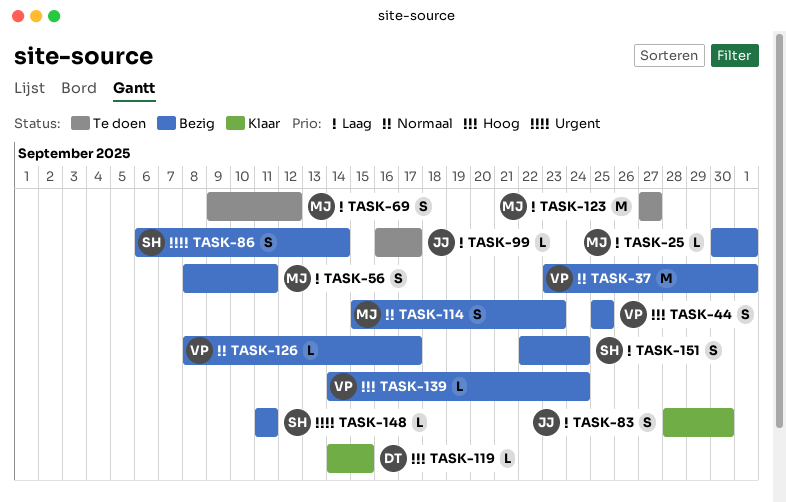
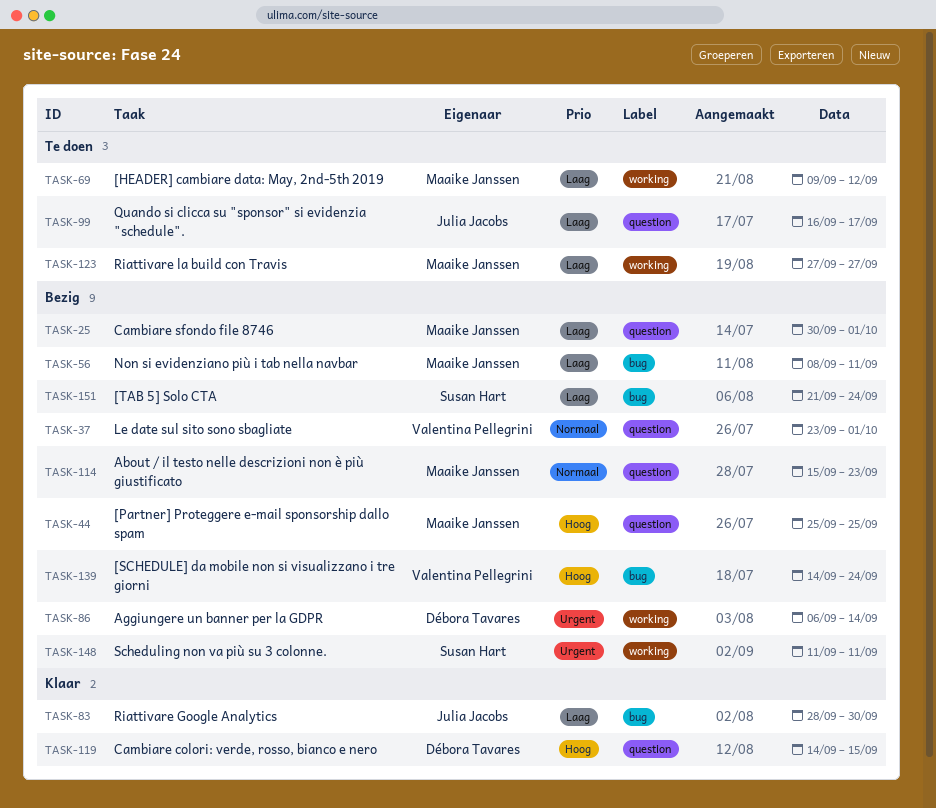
TASK-44, owner: Valentina Pellegrini -> Maaike Janssen
TASK-86, owner: Susan Hart -> Débora Tavares
TASK-126: present -> none
TASK-151, start: Sep 22 -> Sep 21

